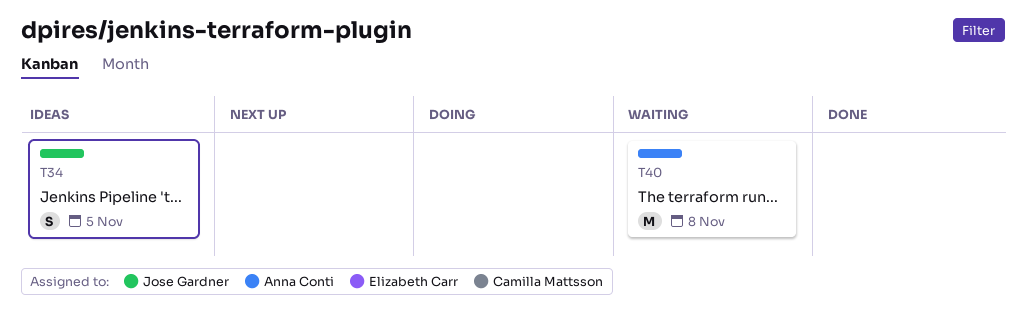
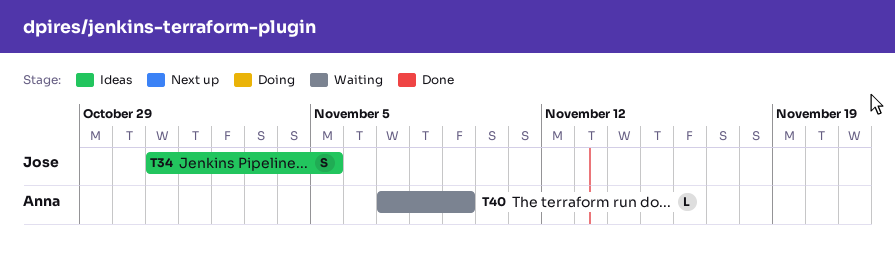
T40, estimate: M -> L
T40, due: Nov 8 -> Nov 9

